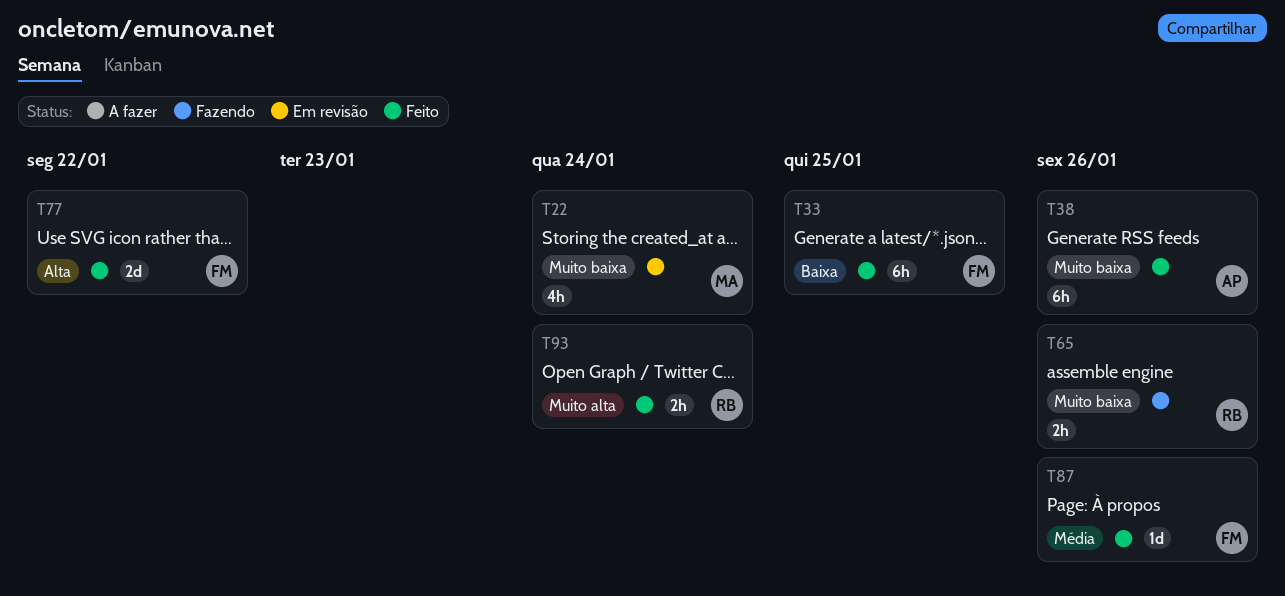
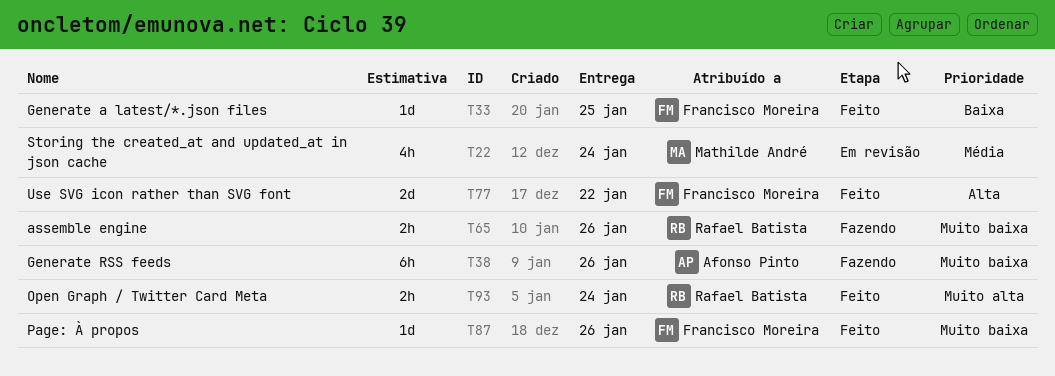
T22, priority: Muito baixa -> Média
T33, estimate: 6h -> 1d
T38, status: Feito -> Fazendo
T87, priority: Média -> Muito baixa

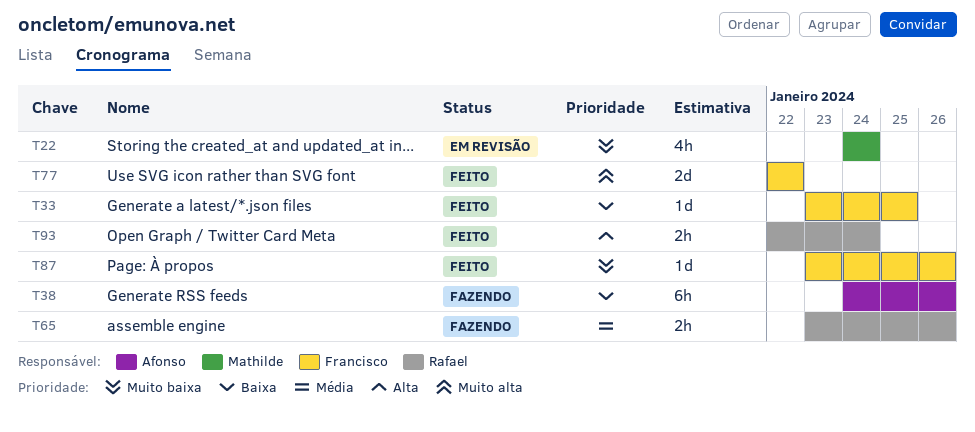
T22, priority: Média -> Muito baixa
T38, priority: Muito baixa -> Baixa
T65, priority: Muito baixa -> Média
T77, priority: Alta -> Muito alta
T93, priority: Muito alta -> Alta

